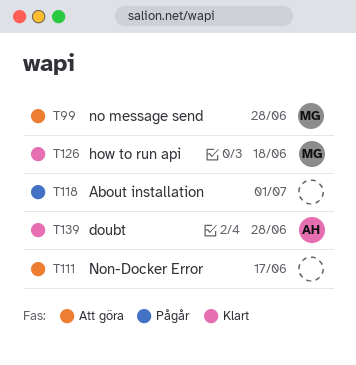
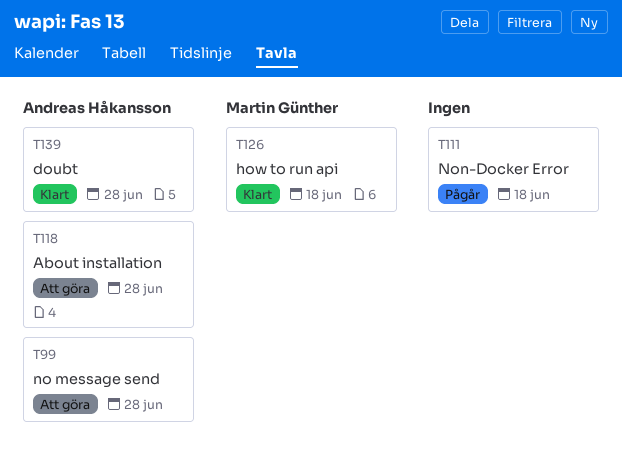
T99, owner: Martin Günther -> Andreas Håkansson
T111, status: Att göra -> Pågår
T111, due: Jun 17 -> Jun 18
T118, status: Pågår -> Att göra
T118, owner: none -> Andreas Håkansson
T118, due: Jul 1 -> Jun 28

